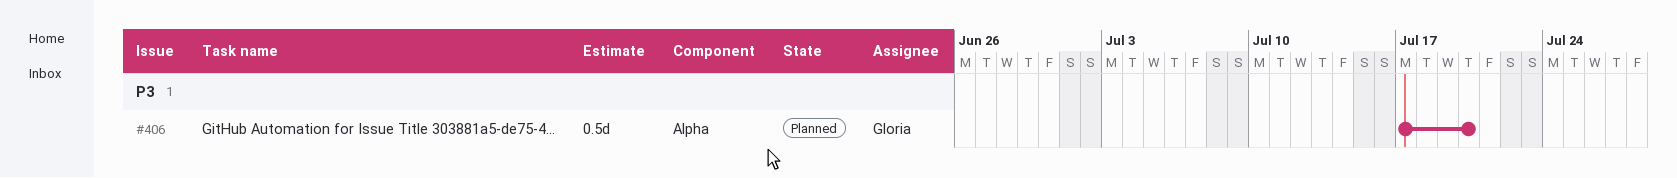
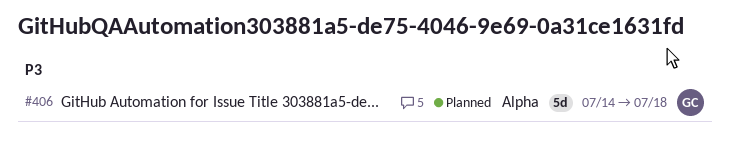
#406, estimate: 0.5d -> 5d
#406, start: Jul 17 -> Jul 14
#406, due: Jul 20 -> Jul 18

